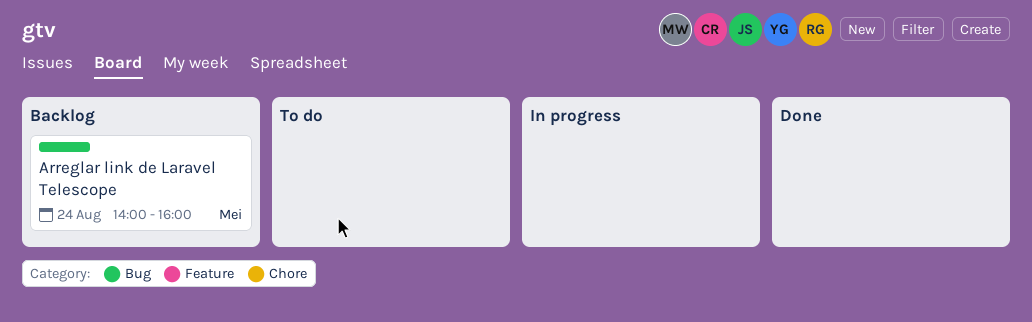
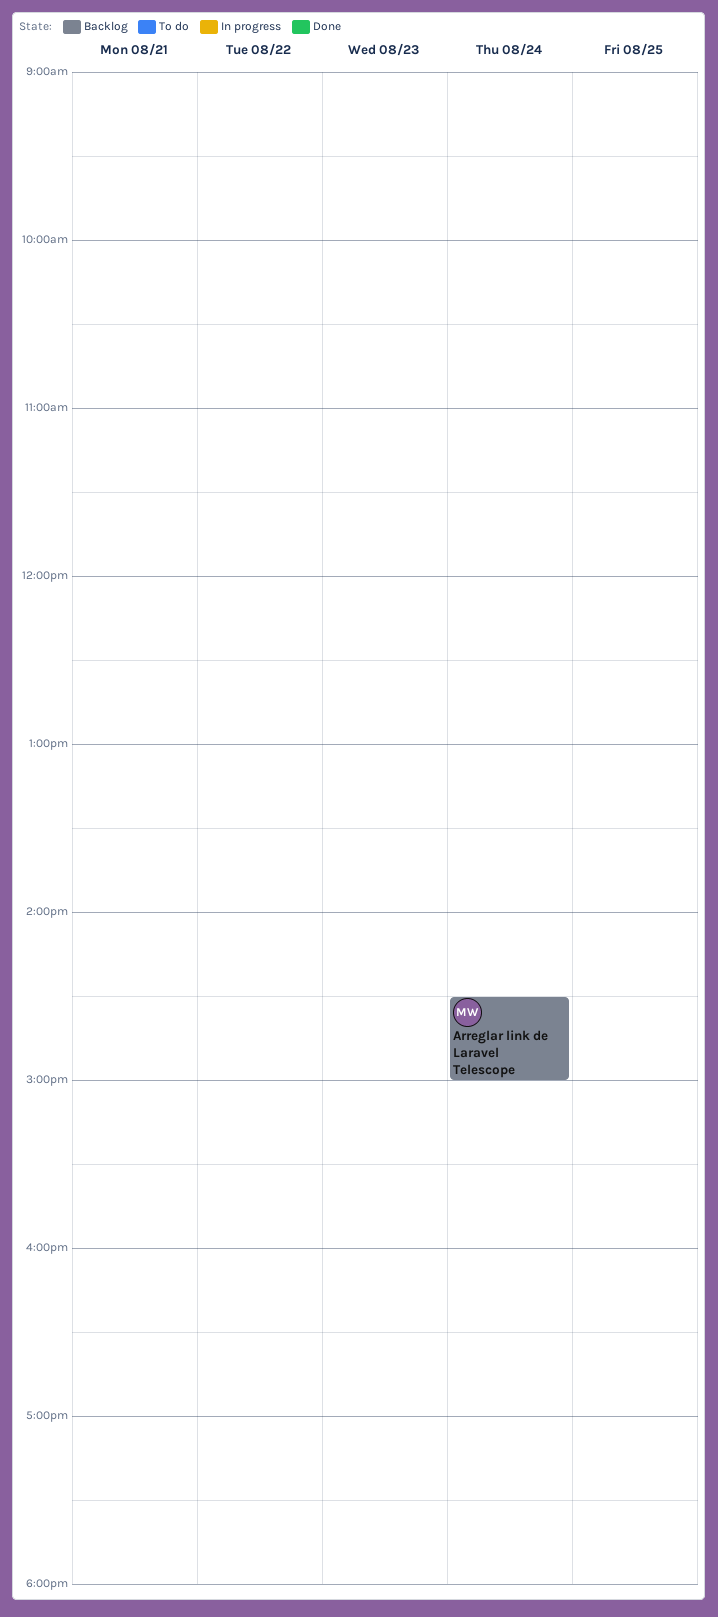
Arreglar link de Laravel Telescope, begins: 14:00 -> 14:30
Arreglar link de Laravel Telescope, ends: 16:00 -> 15:00

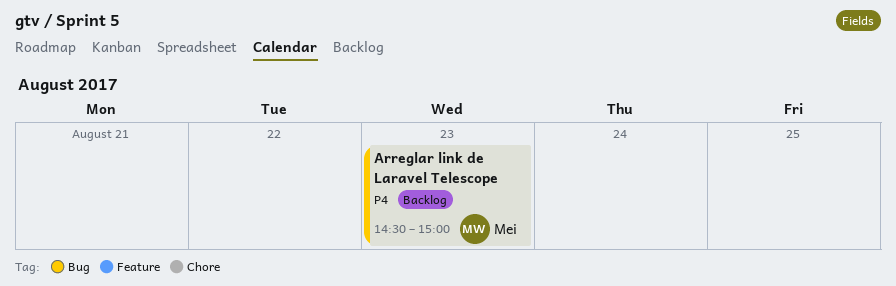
Arreglar link de Laravel Telescope, day: Aug 24 -> Aug 23

